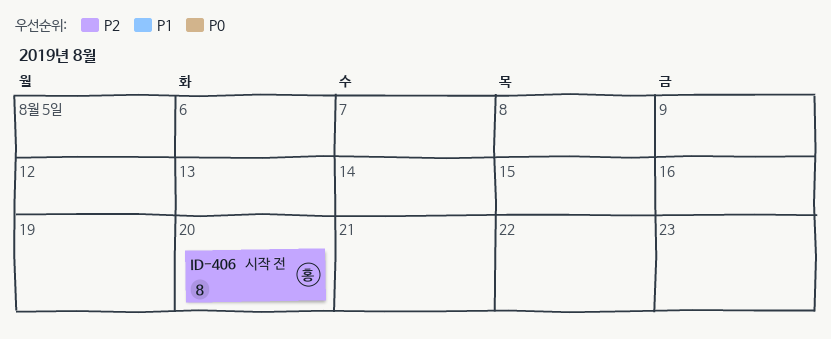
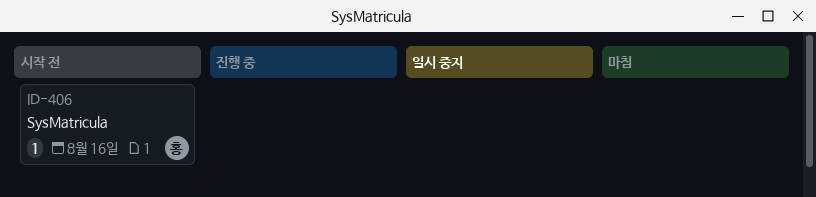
ID-406, estimate: 8 -> 1
ID-406, due: Aug 20 -> Aug 16

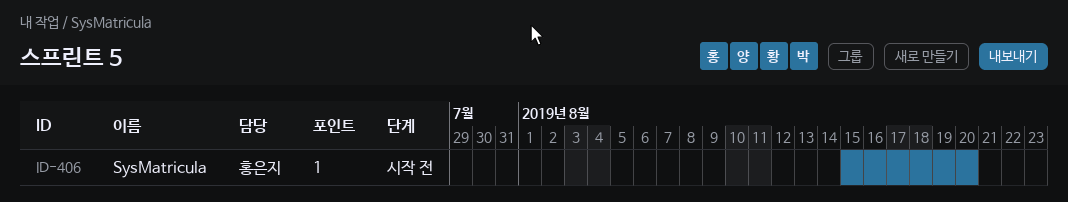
ID-406, due: Aug 16 -> Aug 20

